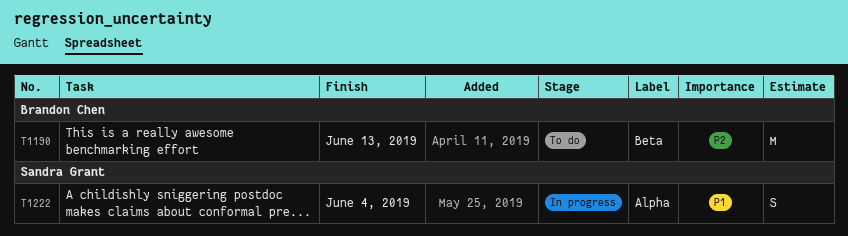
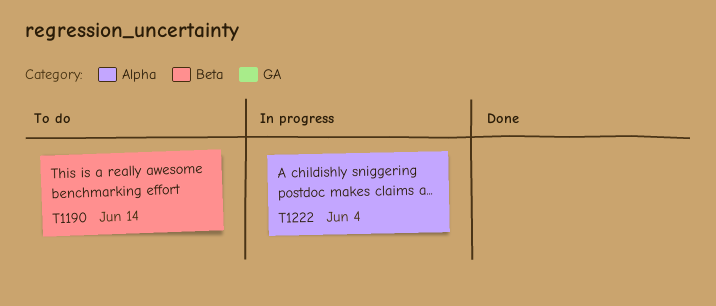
T1190, due: Jun 13 -> Jun 14

